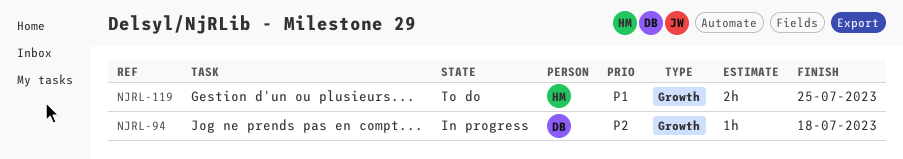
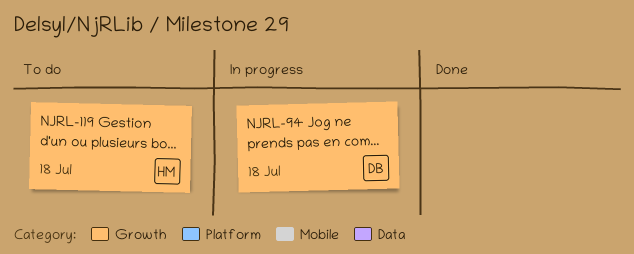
NJRL-119, due: Jul 25 -> Jul 18

